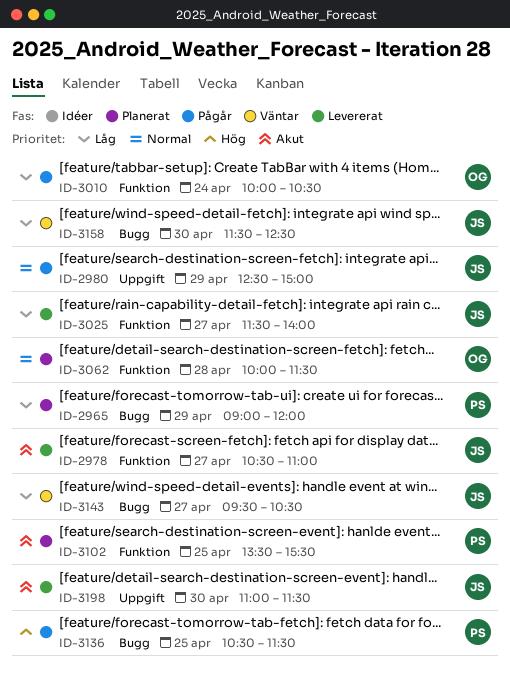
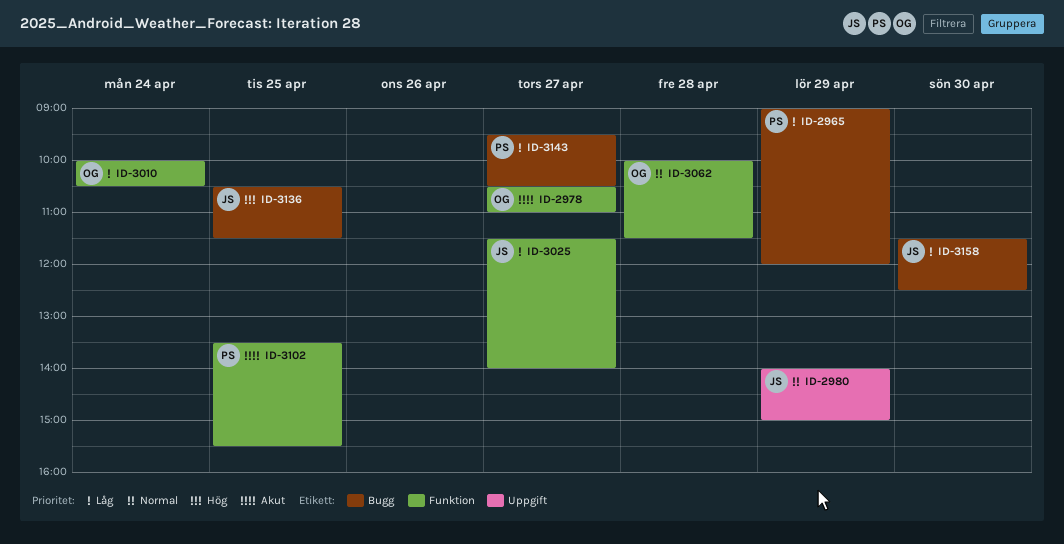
ID-2978, owner: JS -> OG
ID-2980, begins: 12:30 -> 14:00
ID-3136, owner: PS -> JS
ID-3143, owner: JS -> PS
ID-3198: present -> none

